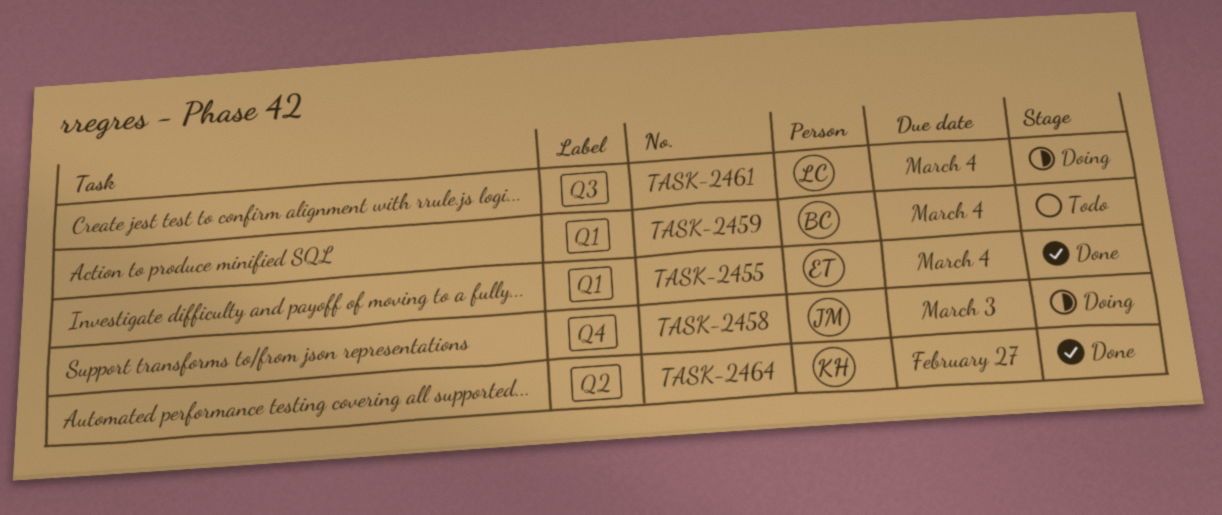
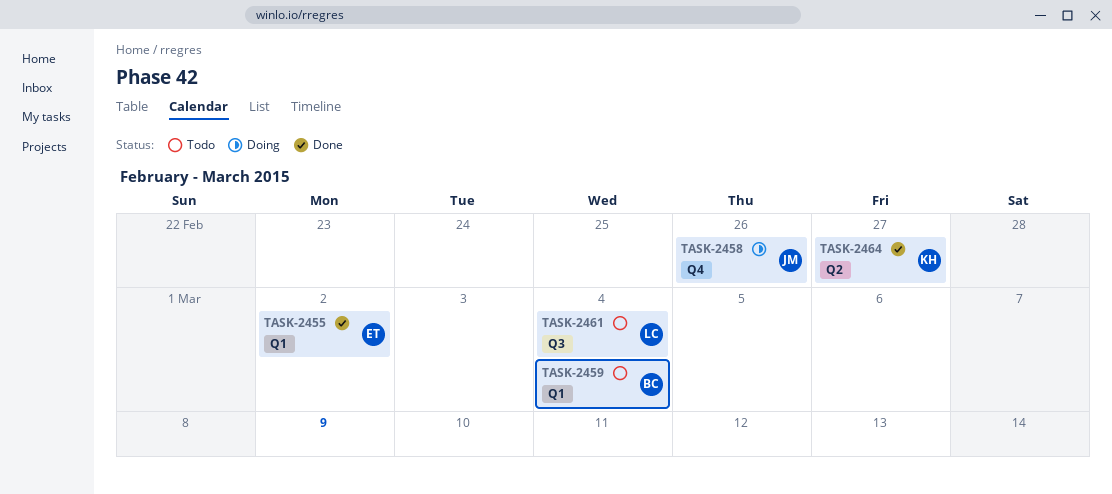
TASK-2455, due: Mar 4 -> Mar 2
TASK-2458, due: Mar 3 -> Feb 26
TASK-2461, status: Doing -> Todo

